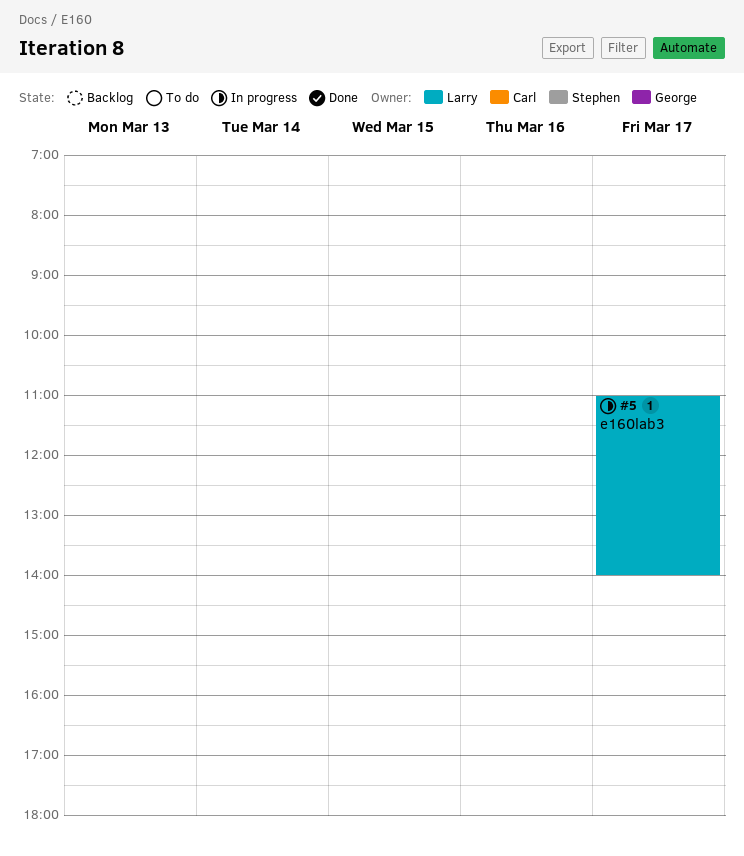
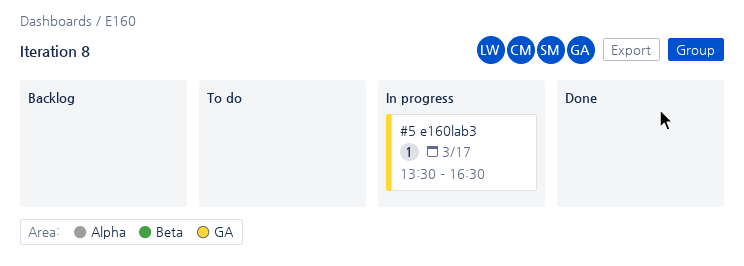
#5, begins: 11:00 -> 13:30
#5, ends: 14:00 -> 16:30

